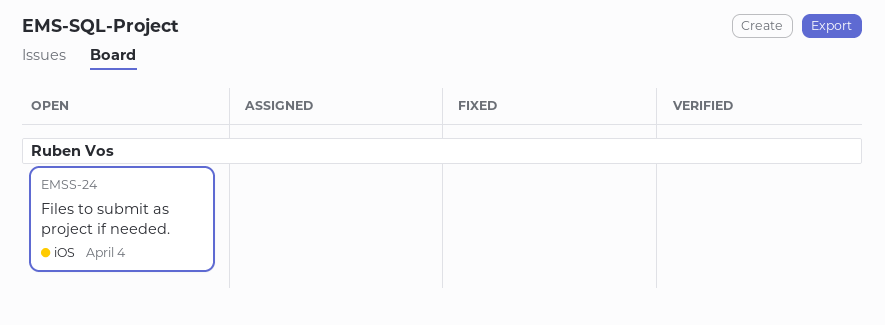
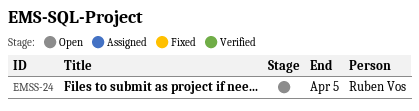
EMSS-24, due: Apr 4 -> Apr 5

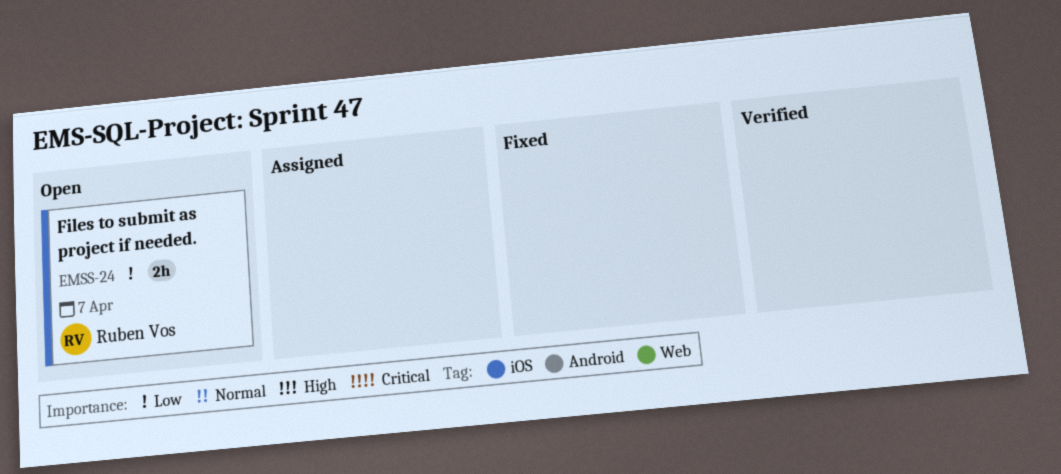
EMSS-24, due: Apr 5 -> Apr 7

